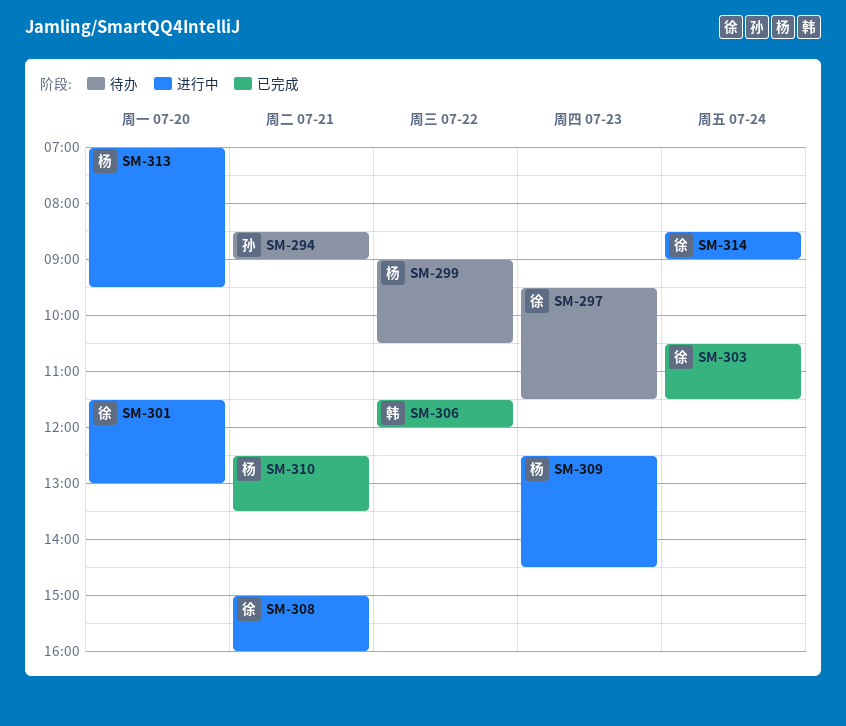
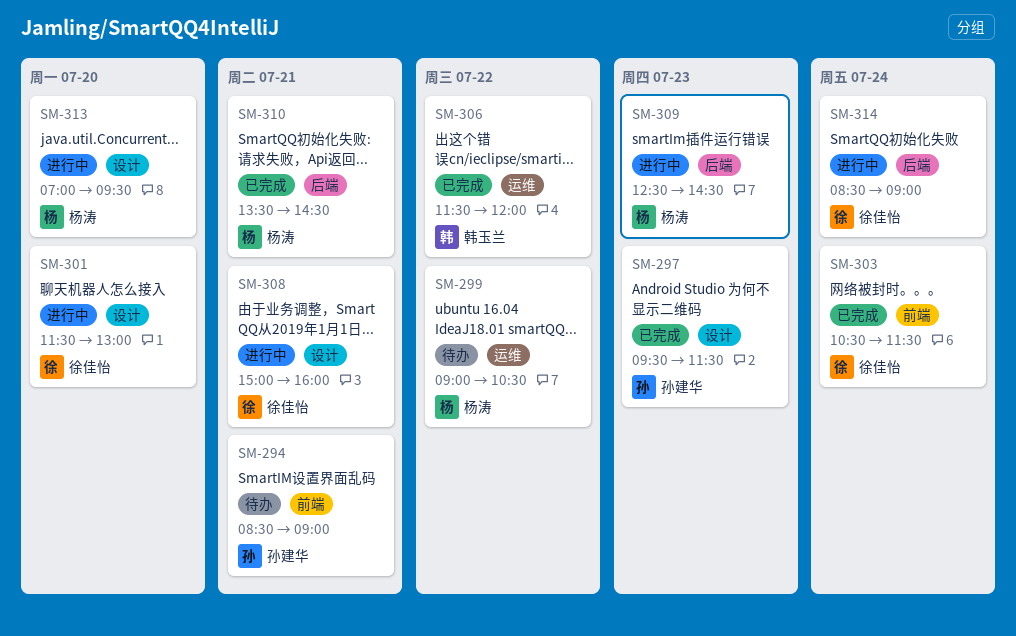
SM-297, status: 待办 -> 已完成
SM-297, owner: 徐佳怡 -> 孙建华
SM-310, begins: 12:30 -> 13:30
SM-310, ends: 13:30 -> 14:30

